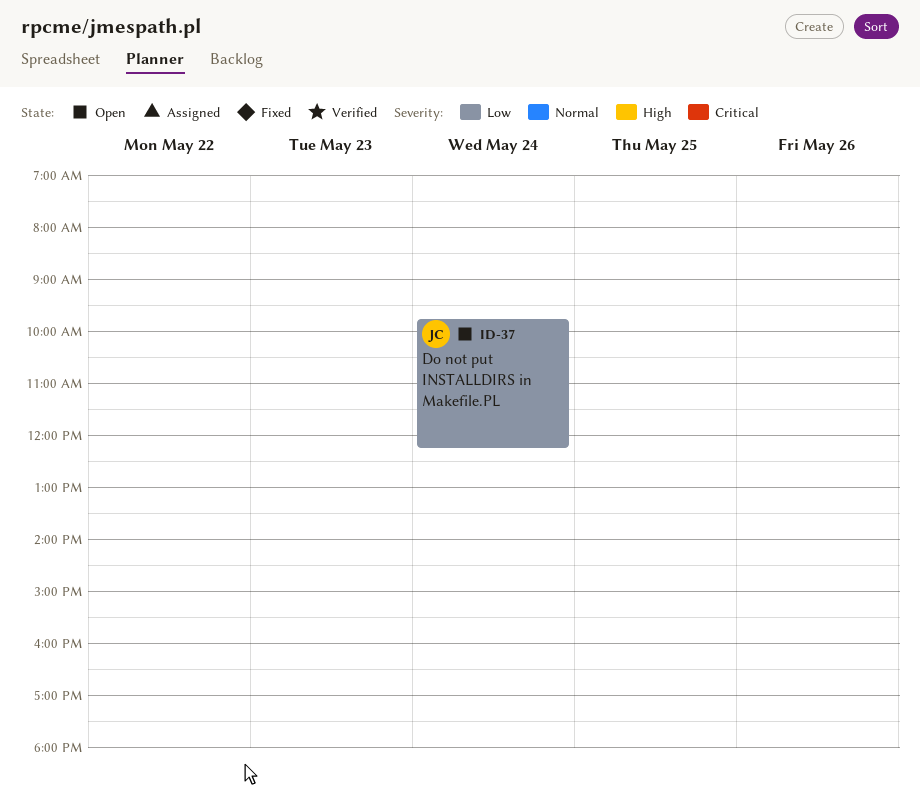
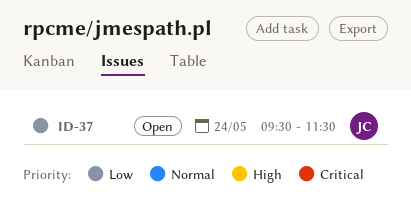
ID-37, begins: 09:45 -> 09:30
ID-37, ends: 12:15 -> 11:30

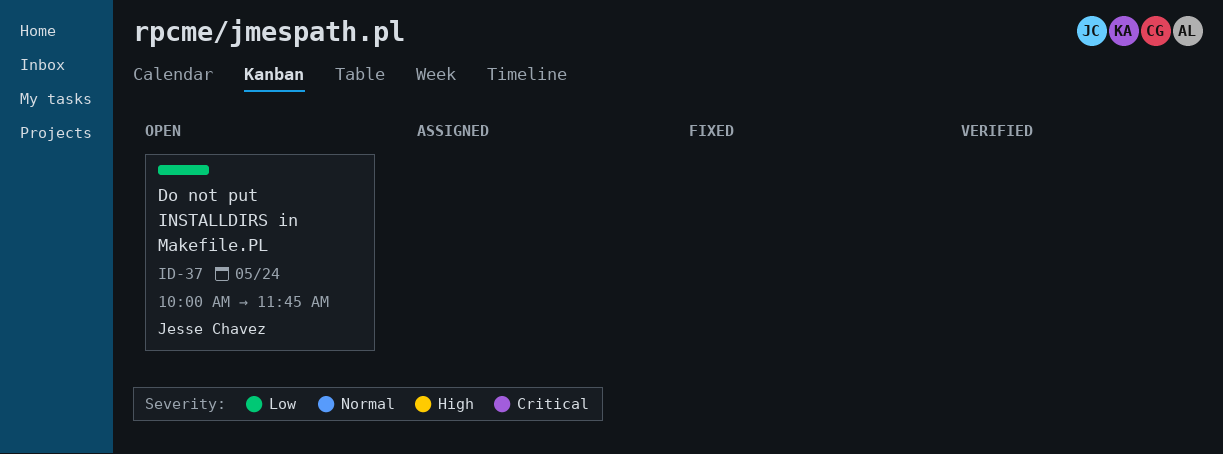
ID-37, begins: 09:30 -> 10:00
ID-37, ends: 11:30 -> 11:45

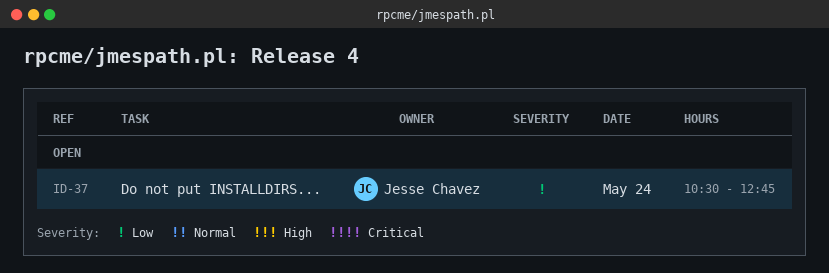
ID-37, begins: 10:00 -> 10:30
ID-37, ends: 11:45 -> 12:45

